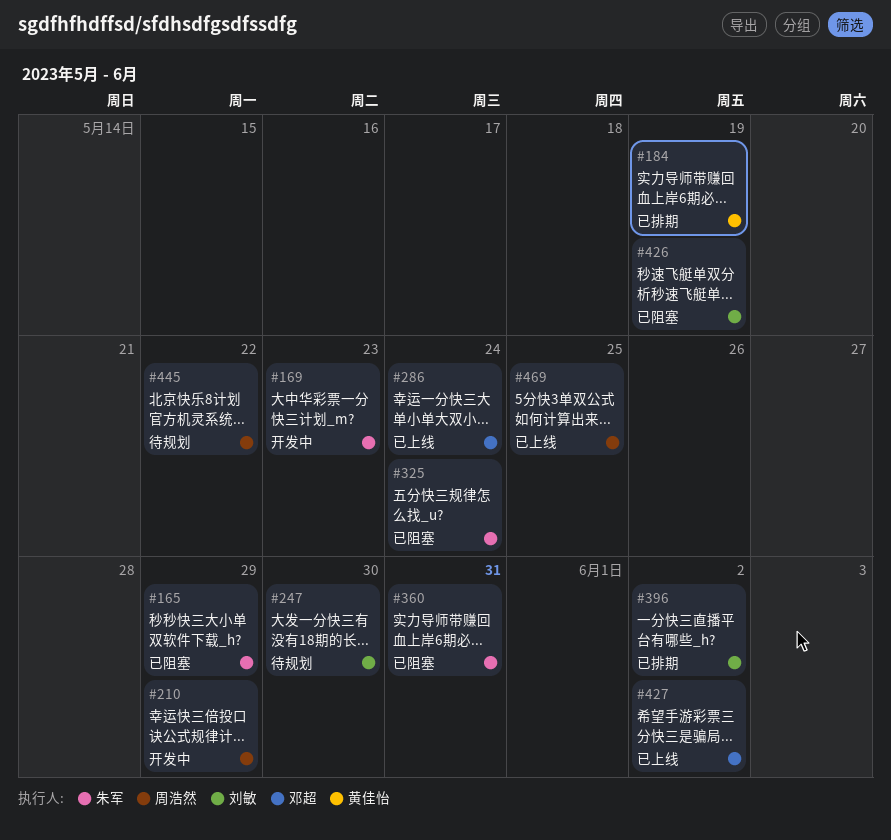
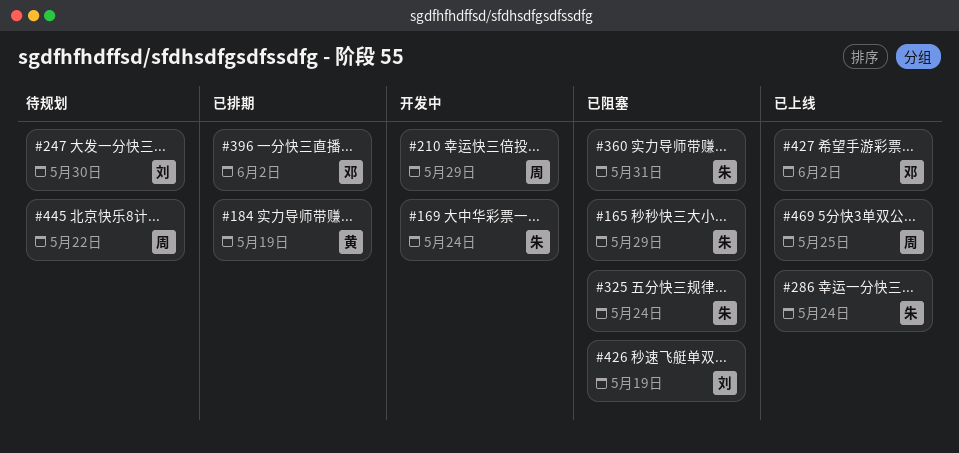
#169, due: May 23 -> May 24
#286, owner: 邓超 -> 朱军
#396, owner: 刘敏 -> 邓超

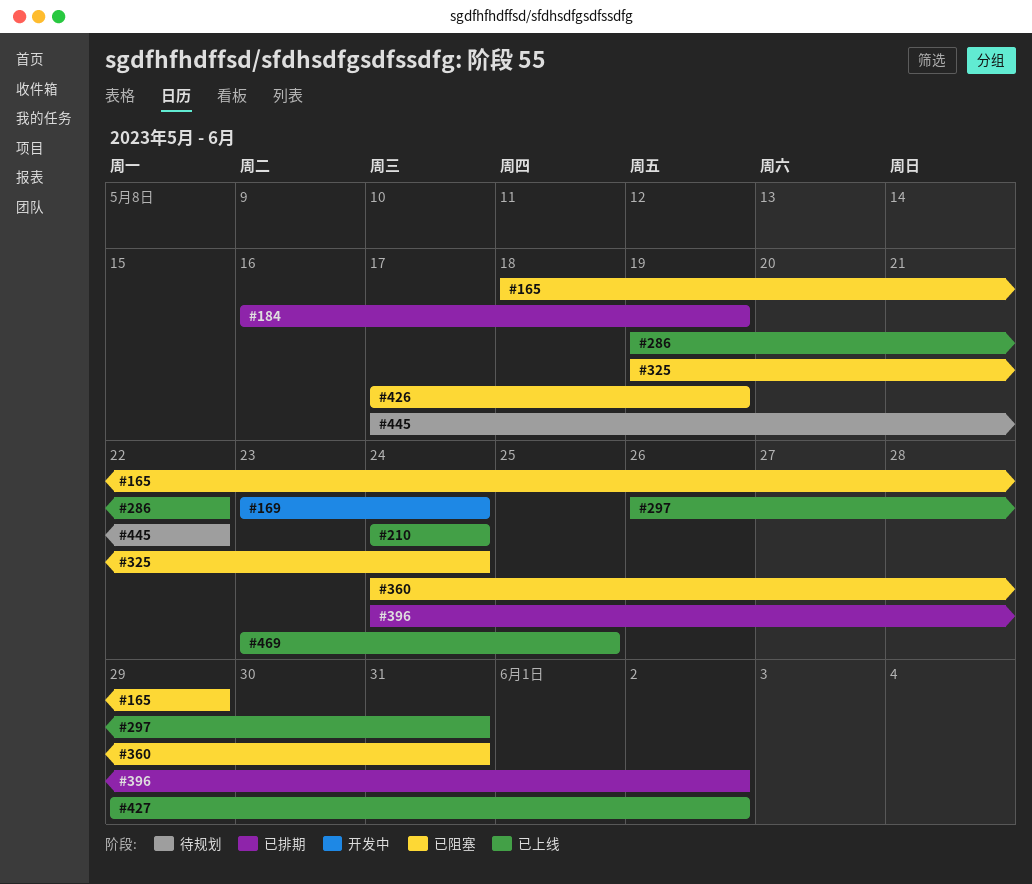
#210, status: 开发中 -> 已上线
#210, due: May 29 -> May 24
#247: present -> none
#286, due: May 24 -> May 22
#297: none -> present

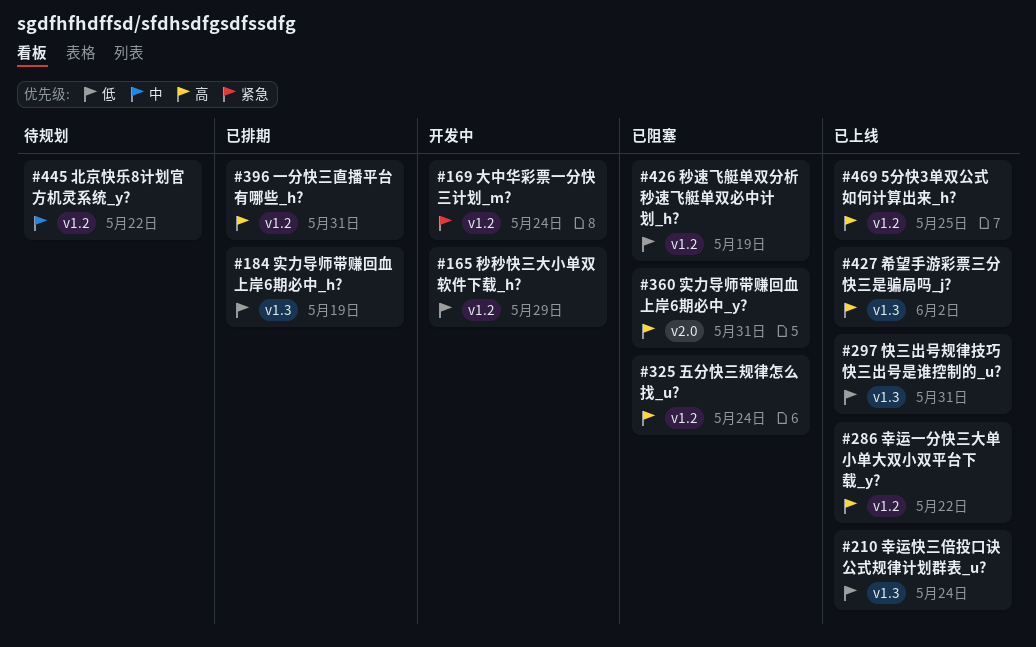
#165, status: 已阻塞 -> 开发中
#396, due: Jun 2 -> May 31

